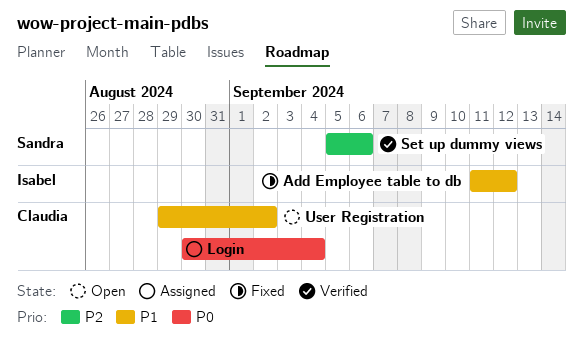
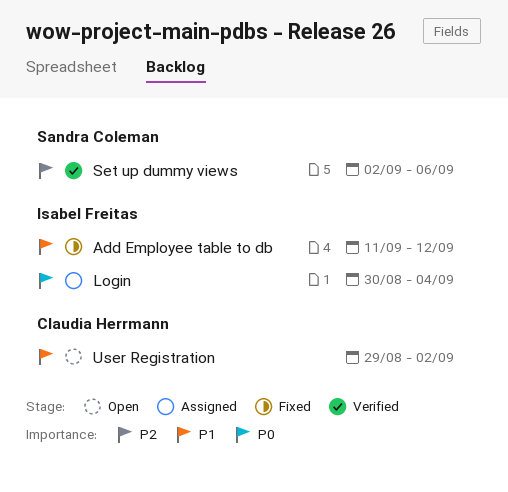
Login, owner: Claudia Herrmann -> Isabel Freitas
Set up dummy views, start: Sep 5 -> Sep 2

